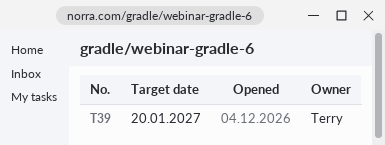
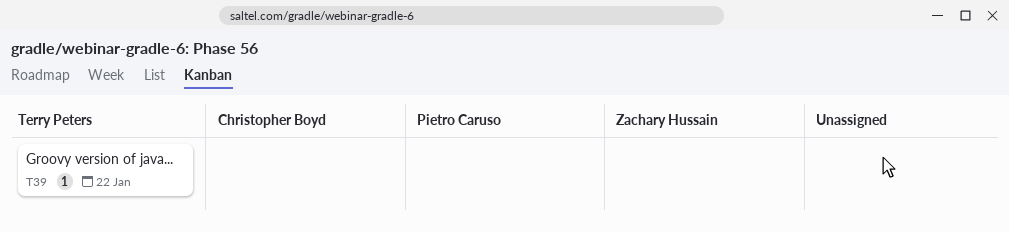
T39, due: Jan 20 -> Jan 22

